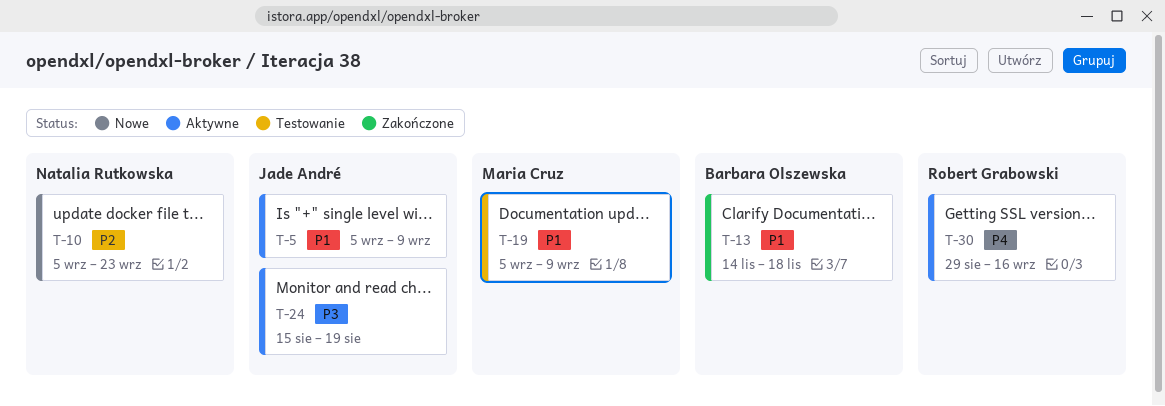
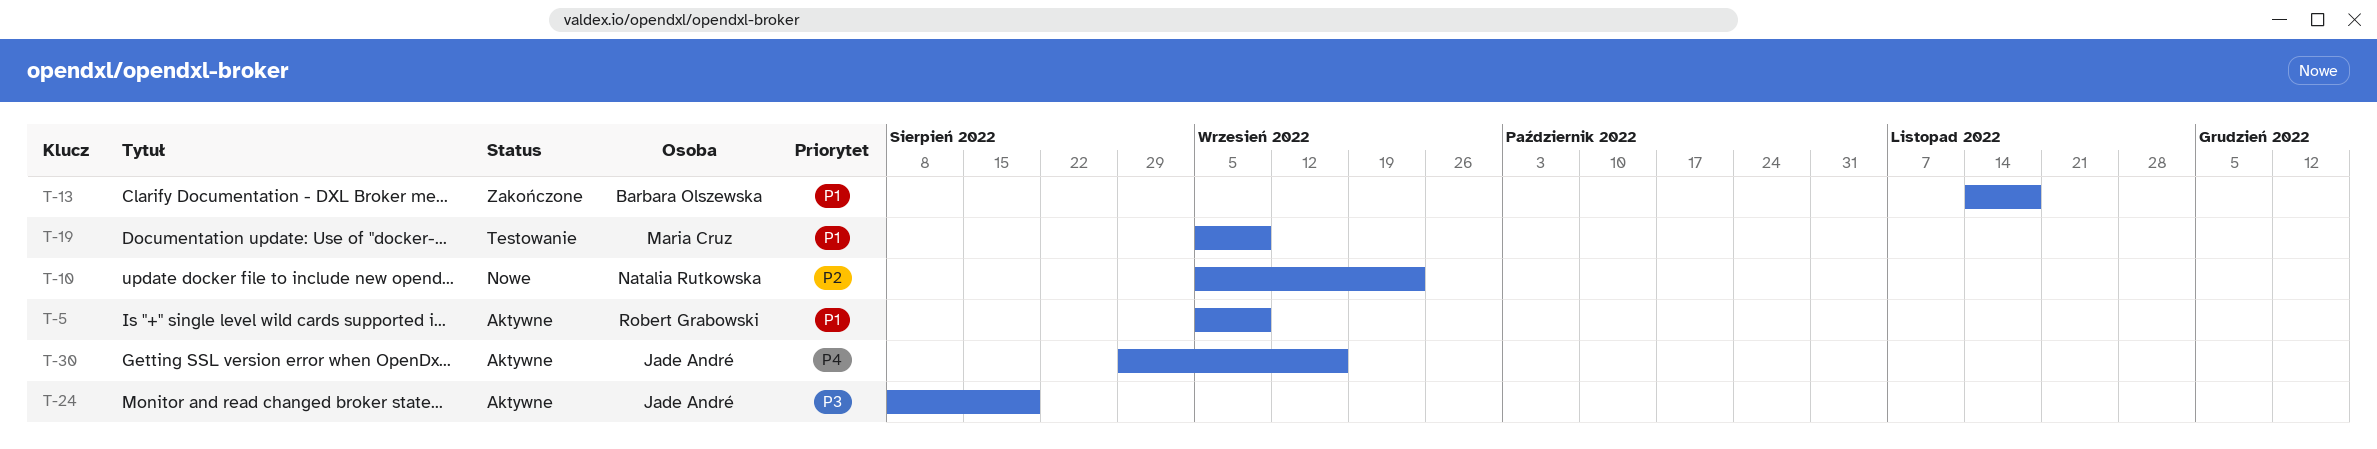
T-5, owner: Jade André -> Robert Grabowski
T-24, start: Aug 15 -> Aug 8
T-30, owner: Robert Grabowski -> Jade André

